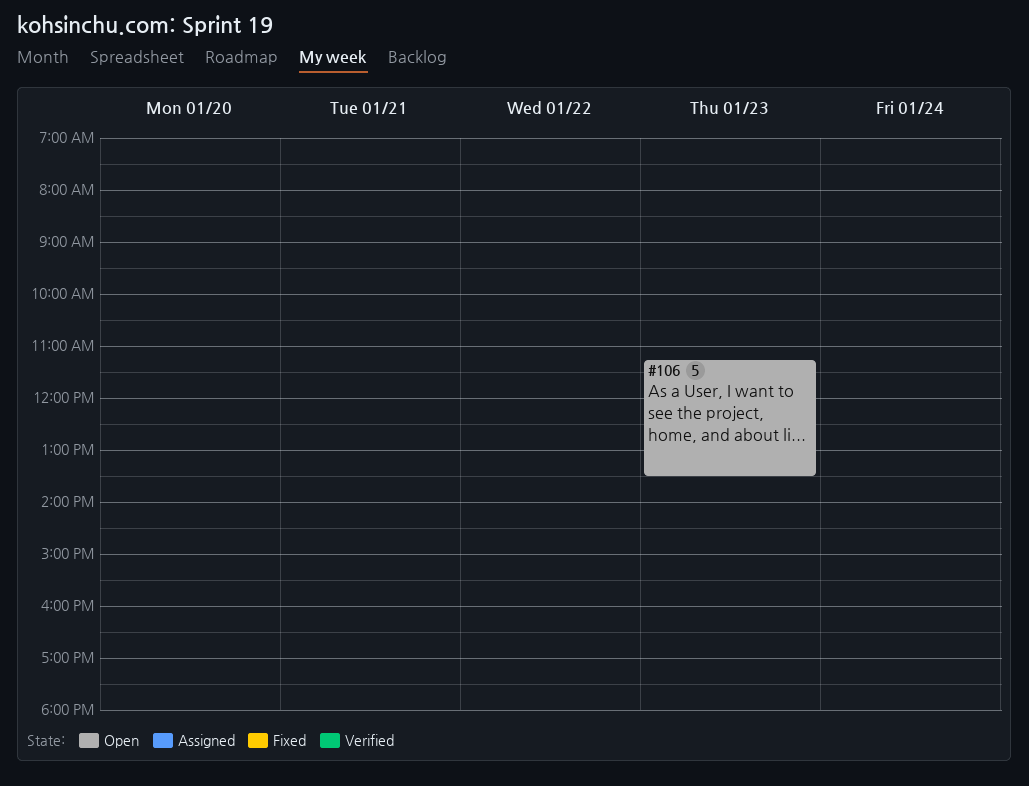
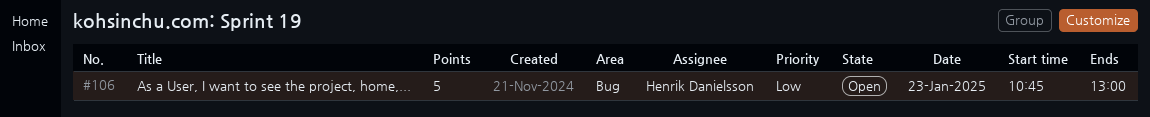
#106, begins: 11:15 -> 10:45
#106, ends: 13:30 -> 13:00

